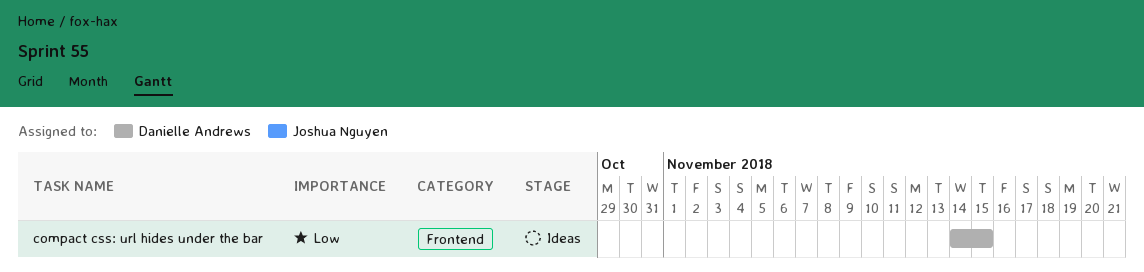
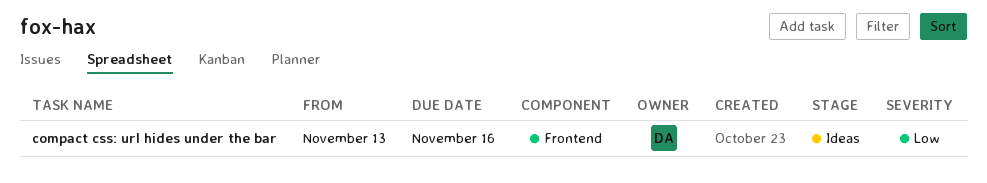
compact css: url hides under the bar, start: Nov 14 -> Nov 13
compact css: url hides under the bar, due: Nov 15 -> Nov 16

